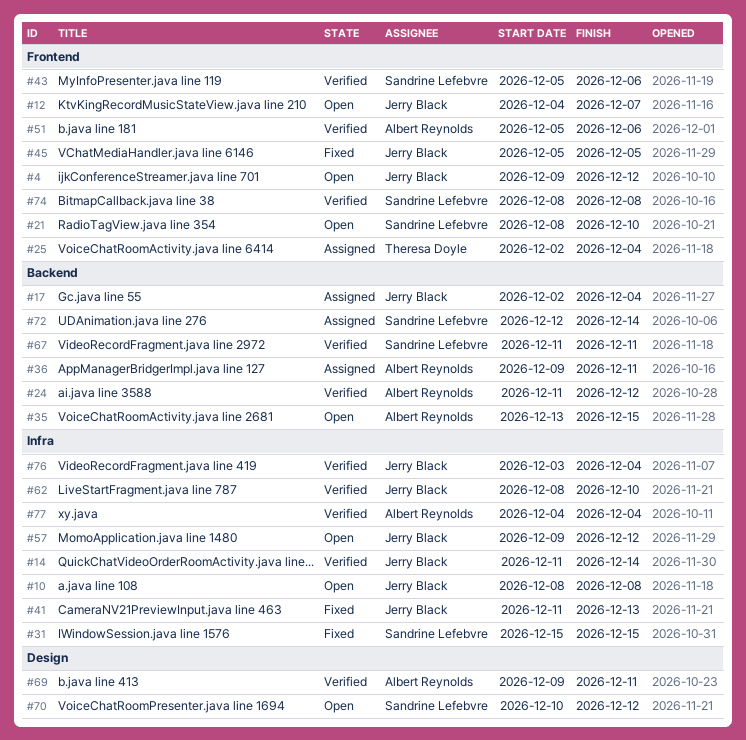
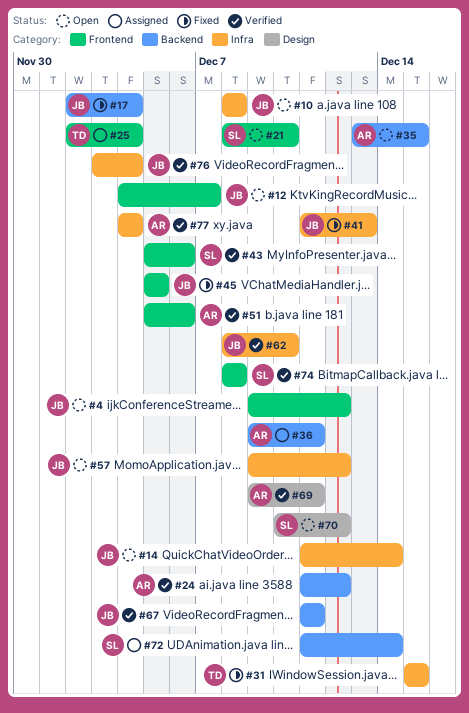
#14, status: Verified -> Open
#17, status: Assigned -> Fixed
#31, owner: Sandrine Lefebvre -> Theresa Doyle
#67, owner: Sandrine Lefebvre -> Jerry Black
#72, start: Dec 12 -> Dec 11

